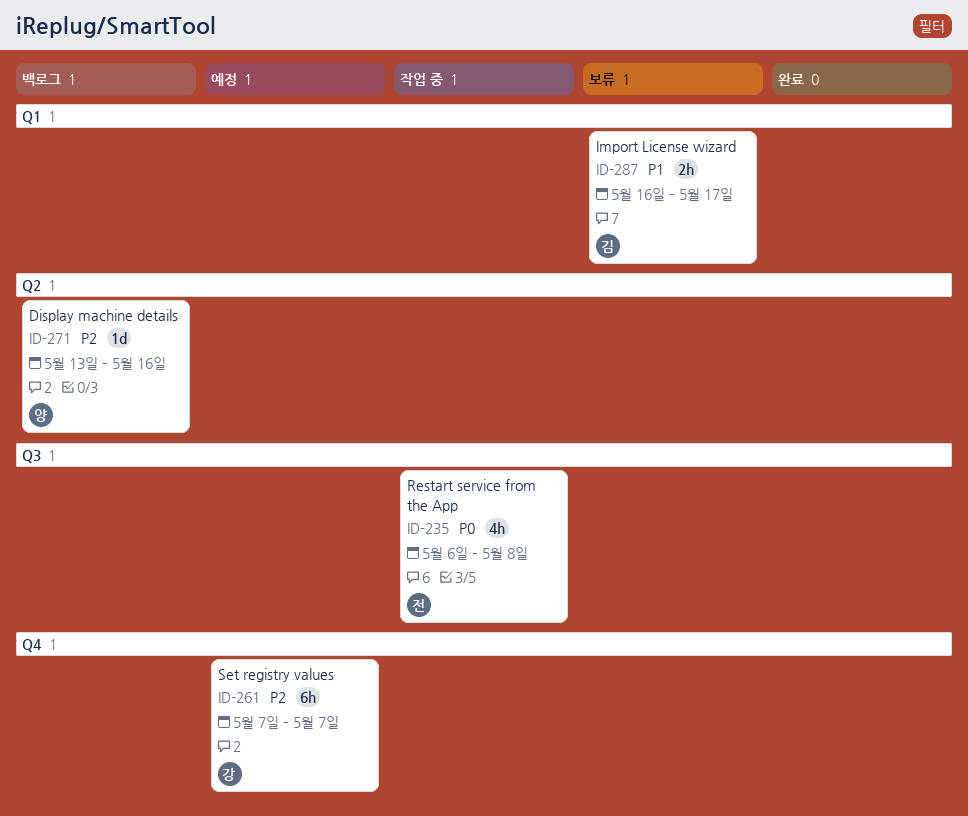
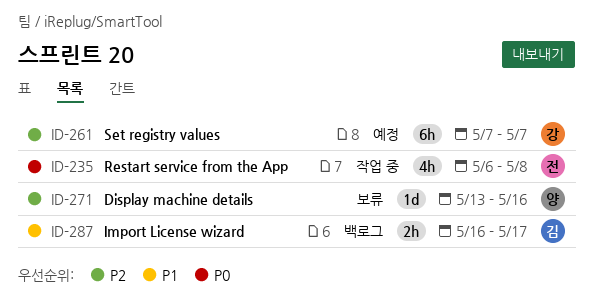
ID-271, status: 백로그 -> 보류
ID-287, status: 보류 -> 백로그

